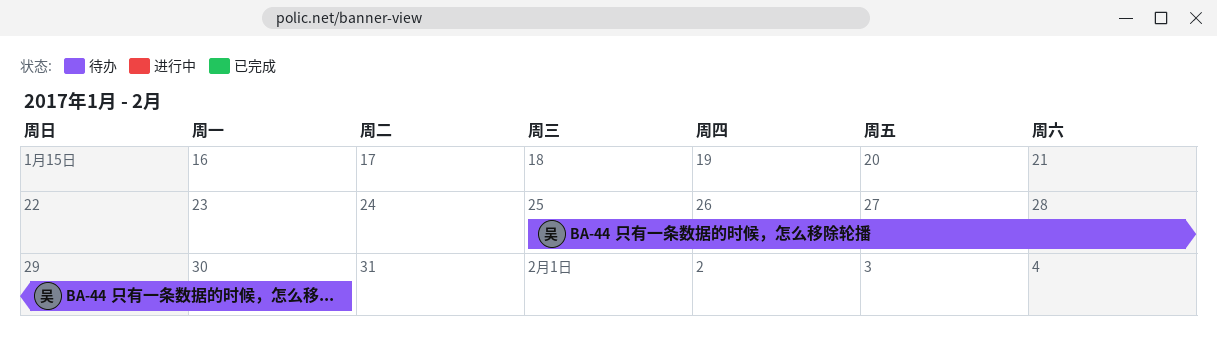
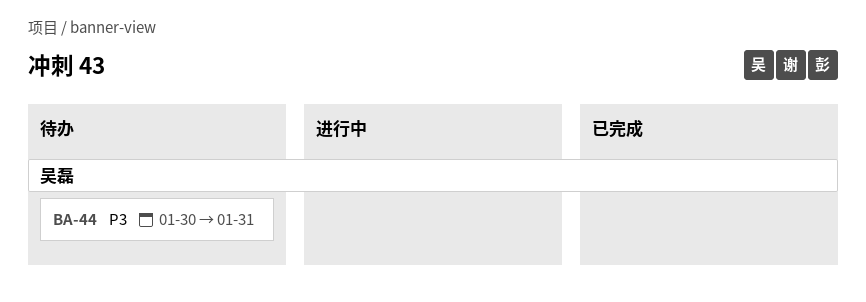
BA-44, start: Jan 25 -> Jan 30
BA-44, due: Jan 30 -> Jan 31

